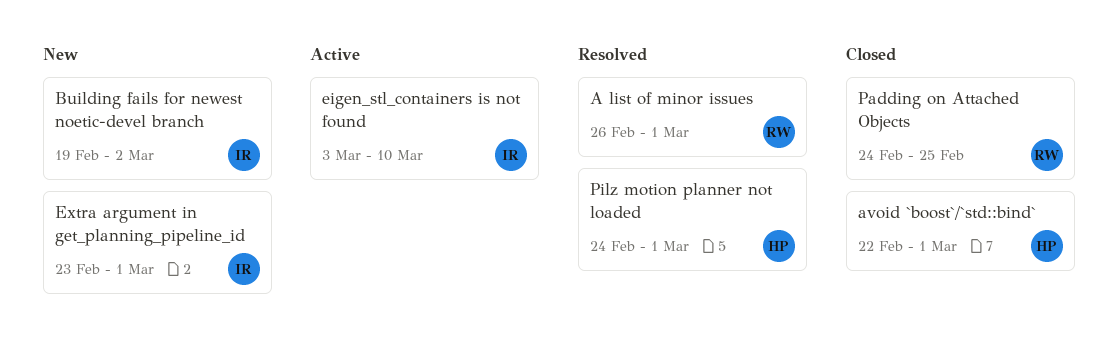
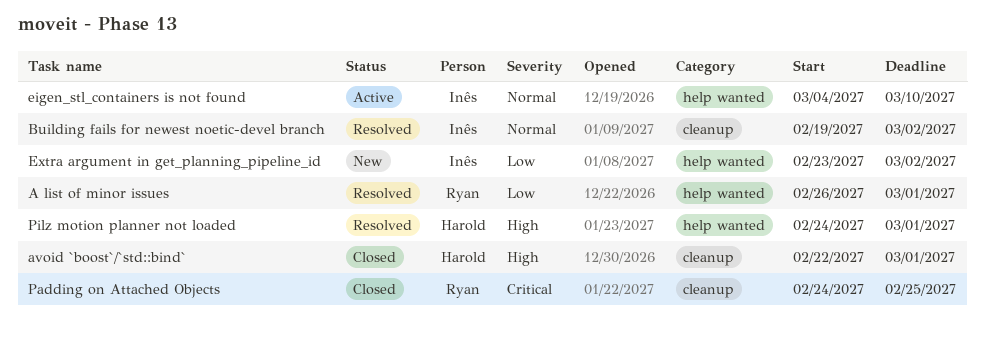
Building fails for newest noetic-devel branch, status: New -> Resolved
eigen_stl_containers is not found, start: Mar 3 -> Mar 4
Extra argument in get_planning_pipeline_id, due: Mar 1 -> Mar 2

